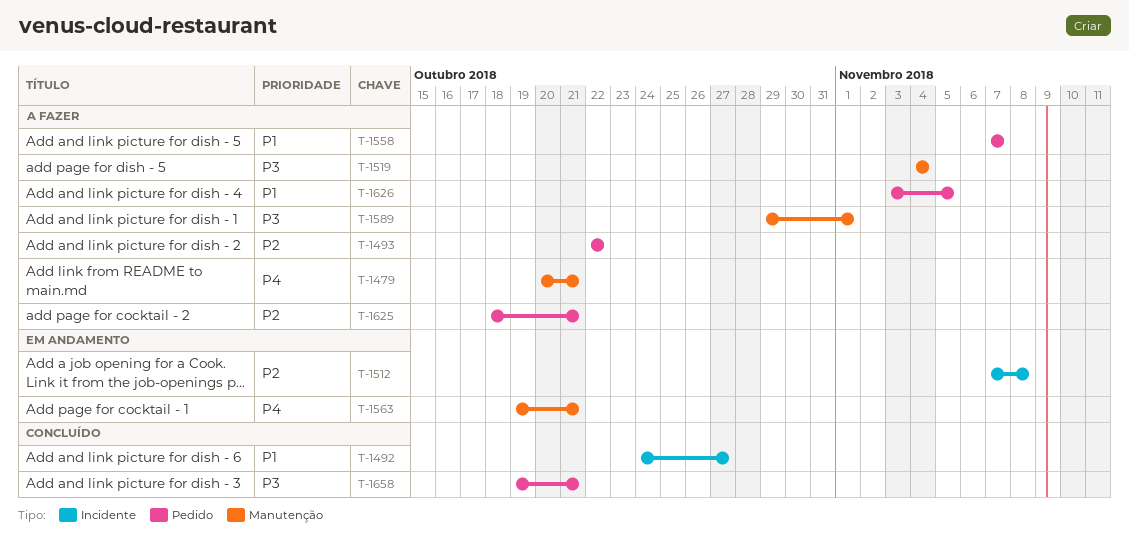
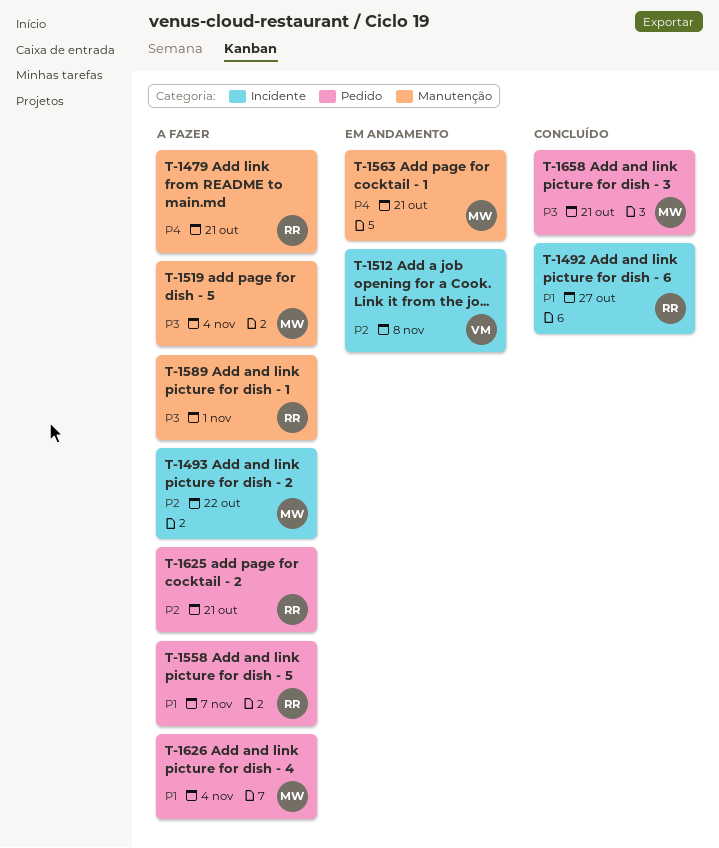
T-1493, label: Pedido -> Incidente
T-1626, due: Nov 5 -> Nov 4

